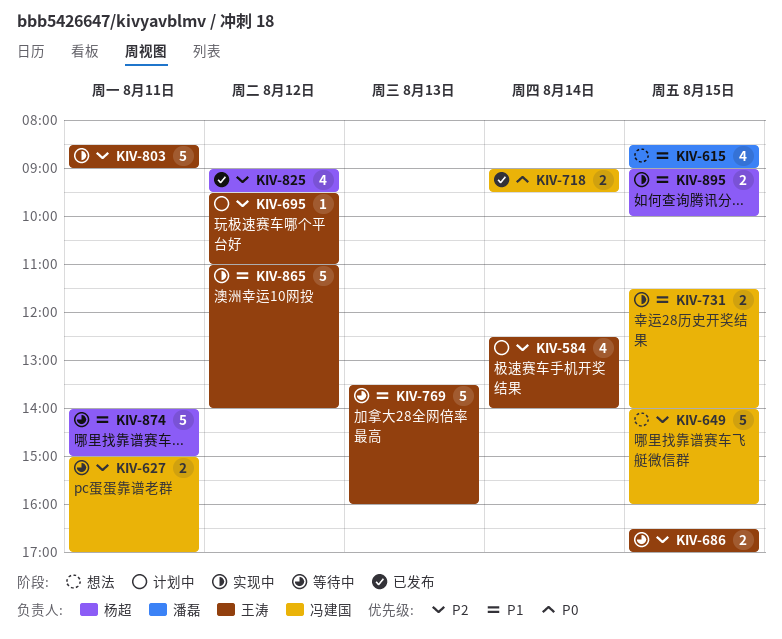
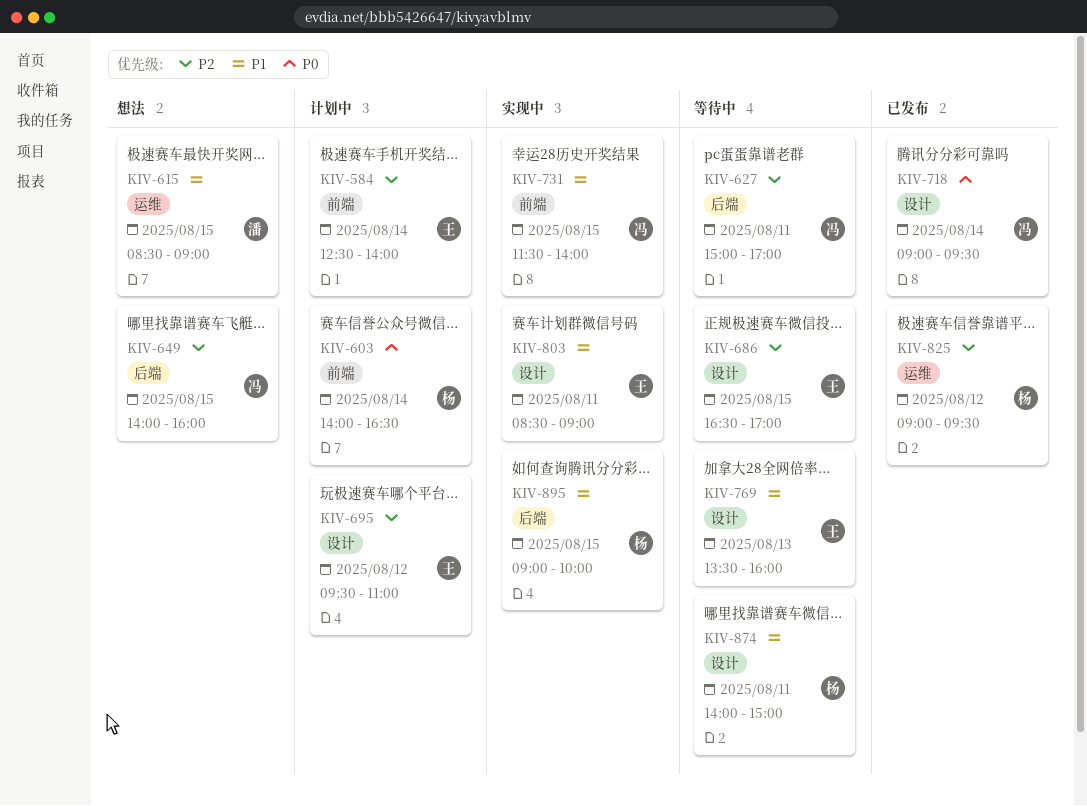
KIV-603: none -> present
KIV-803, priority: P2 -> P1
KIV-865: present -> none

